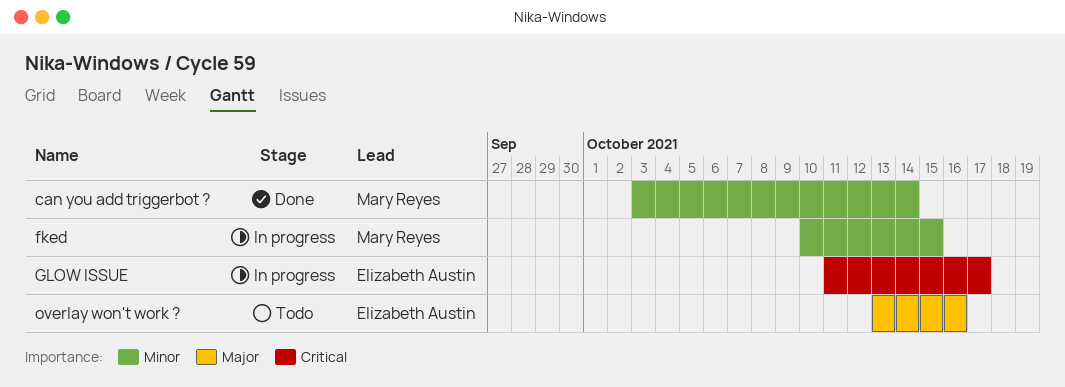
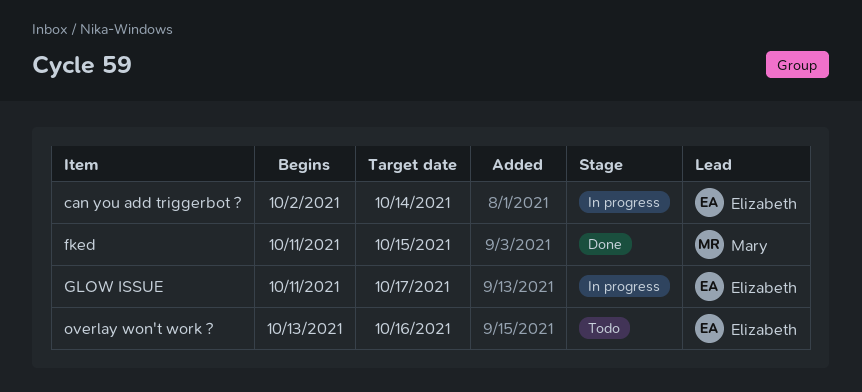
can you add triggerbot ?, status: Done -> In progress
can you add triggerbot ?, owner: Mary Reyes -> Elizabeth Austin
can you add triggerbot ?, start: Oct 3 -> Oct 2
fked, status: In progress -> Done
fked, start: Oct 10 -> Oct 11

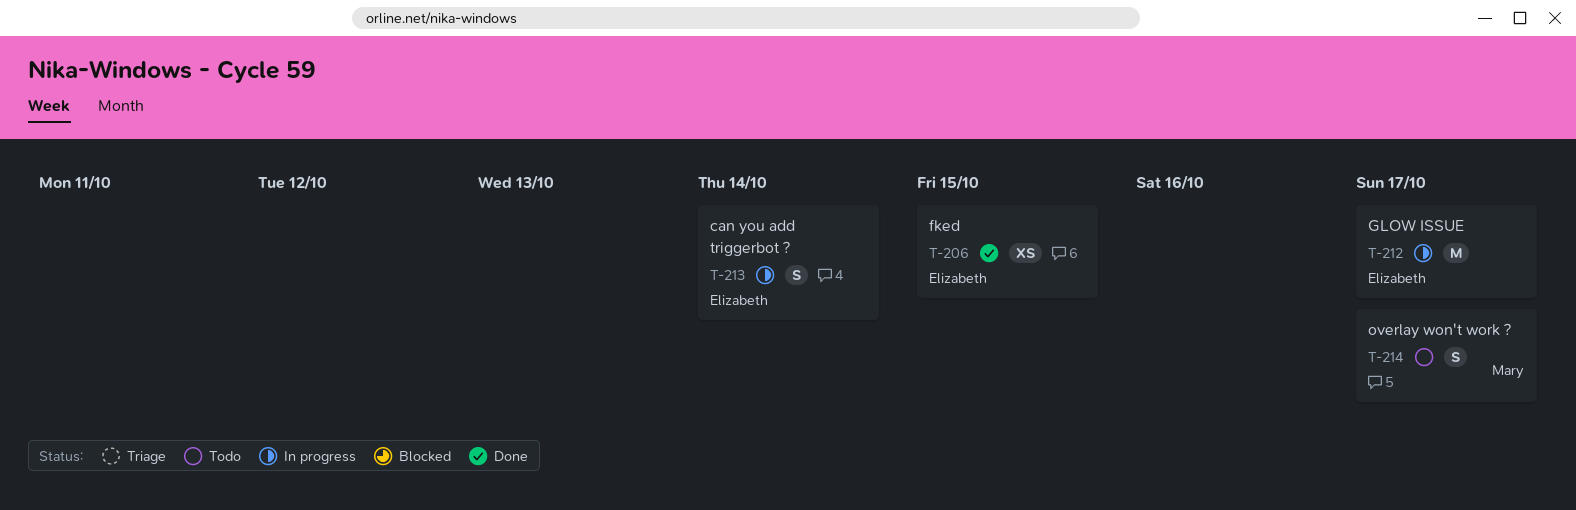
fked, owner: Mary -> Elizabeth
overlay won't work ?, owner: Elizabeth -> Mary
overlay won't work ?, due: Oct 16 -> Oct 17

